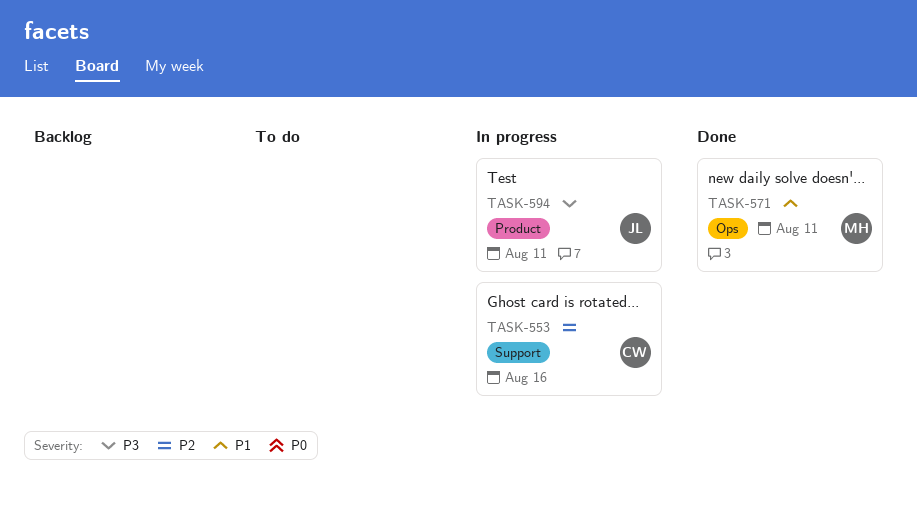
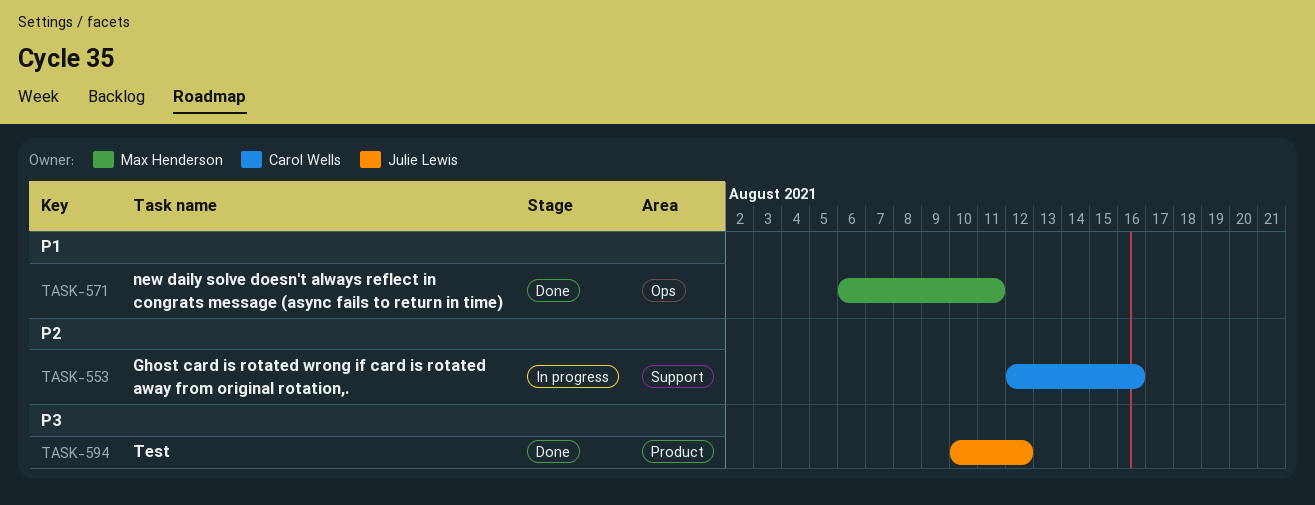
TASK-594, status: In progress -> Done
TASK-594, due: Aug 11 -> Aug 12

